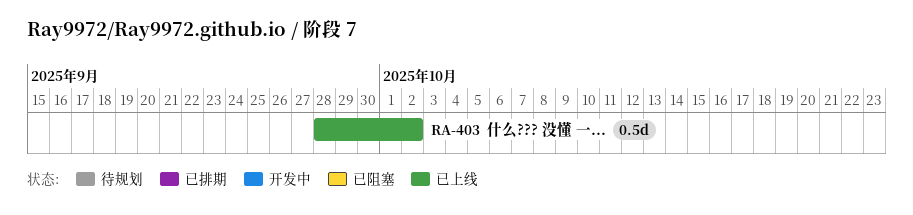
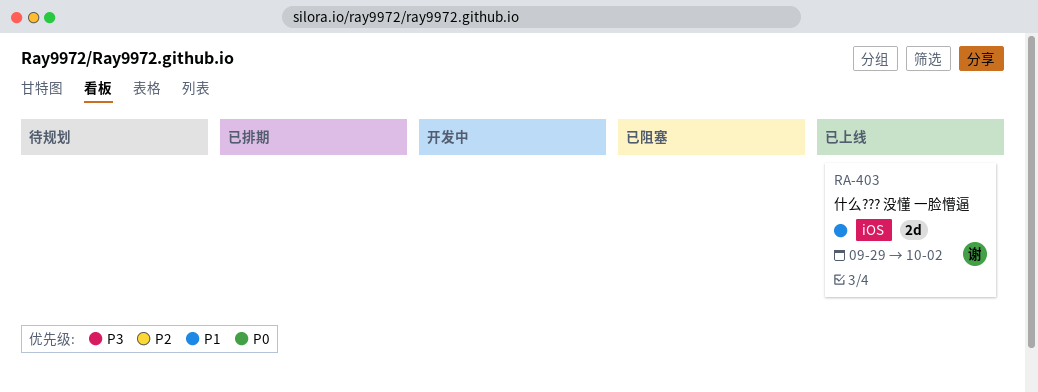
RA-403, estimate: 0.5d -> 2d
RA-403, start: Sep 28 -> Sep 29

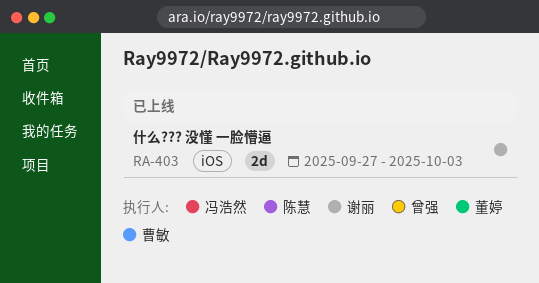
RA-403, start: Sep 29 -> Sep 27
RA-403, due: Oct 2 -> Oct 3

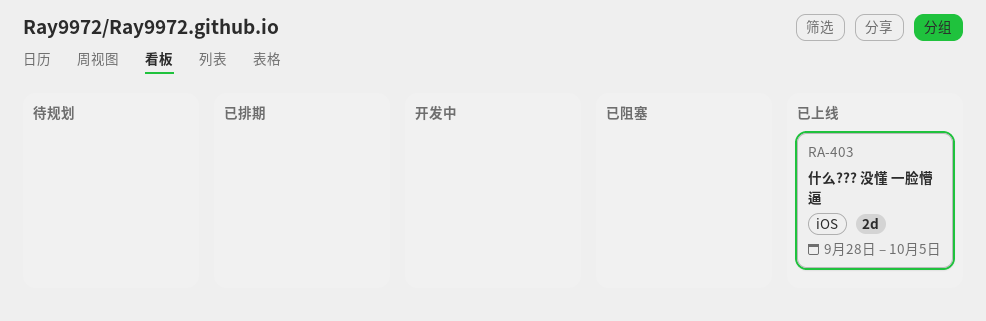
RA-403, start: Sep 27 -> Sep 28
RA-403, due: Oct 3 -> Oct 5

